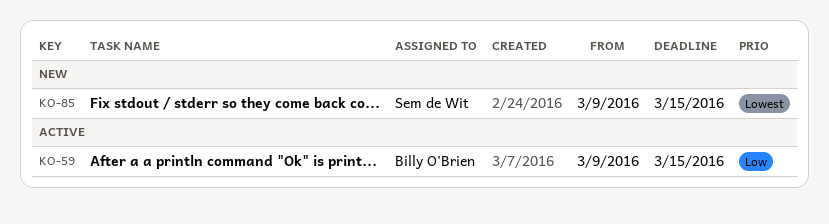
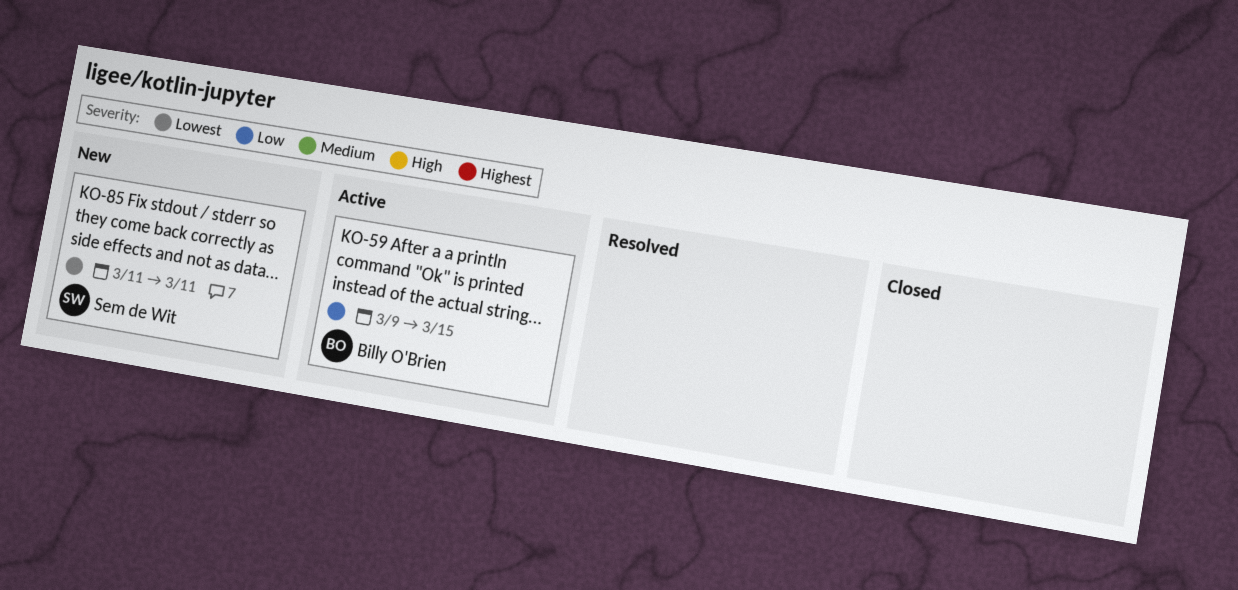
KO-85, start: Mar 9 -> Mar 11
KO-85, due: Mar 15 -> Mar 11

